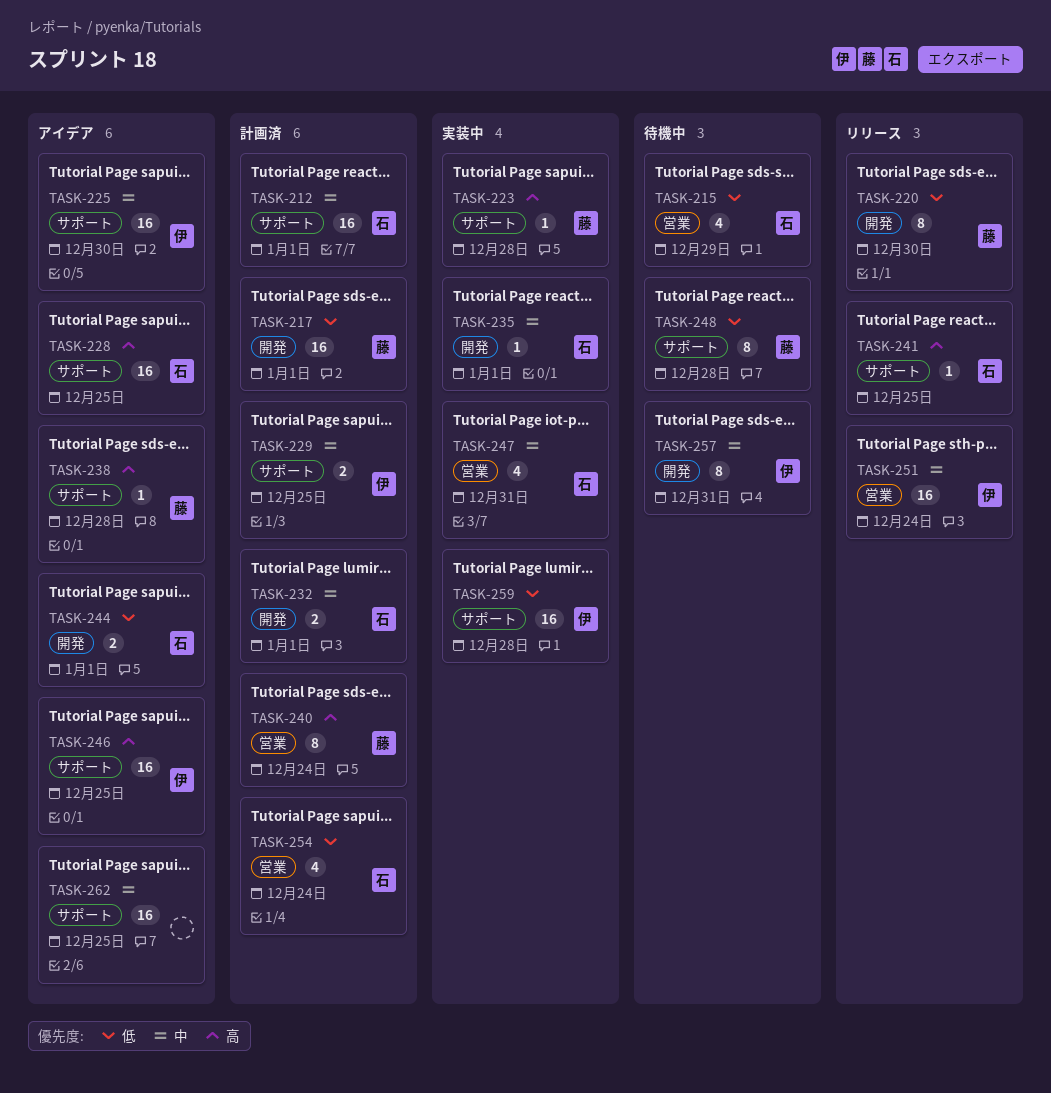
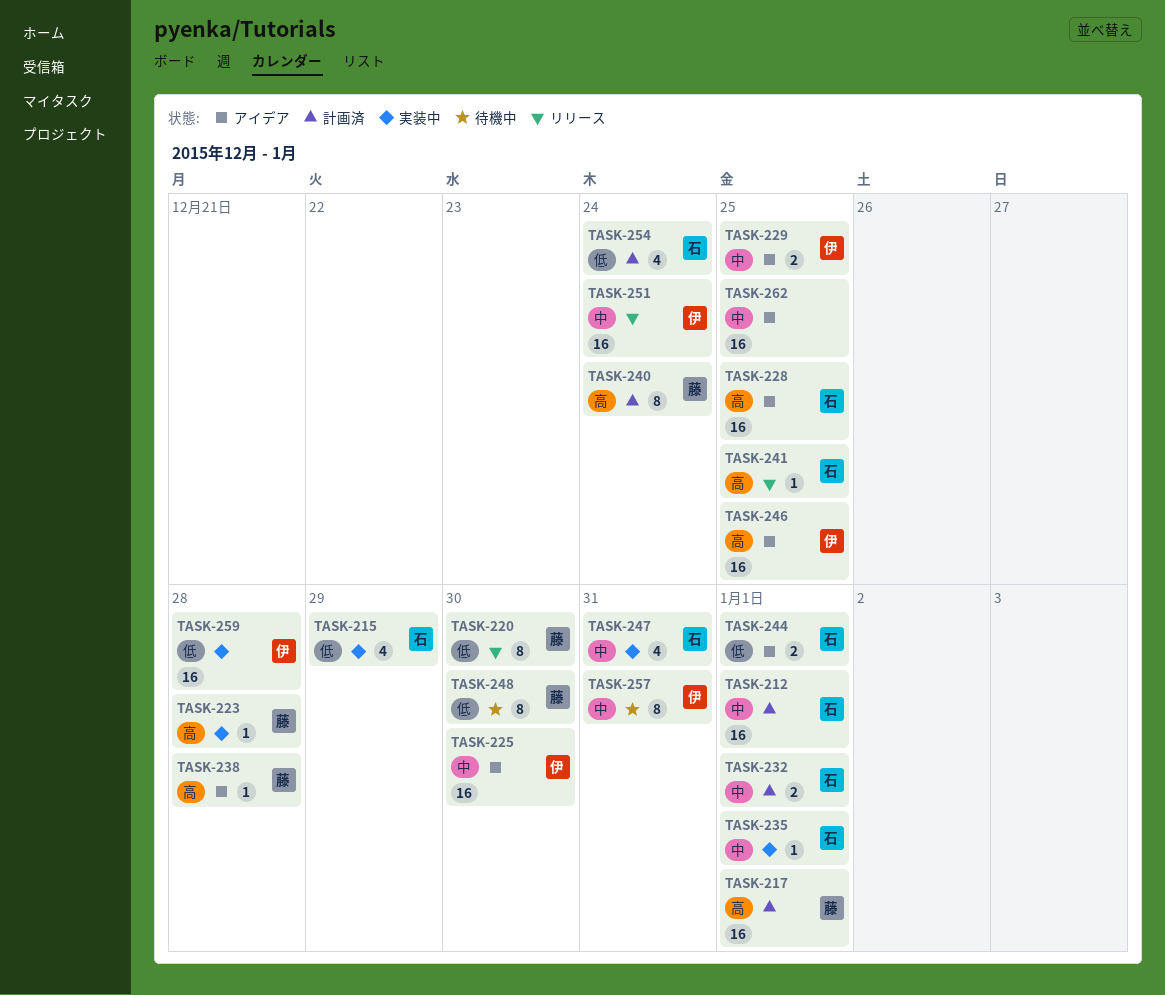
TASK-215, status: 待機中 -> 実装中
TASK-217, priority: 低 -> 高
TASK-229, status: 計画済 -> アイデア
TASK-248, due: Dec 28 -> Dec 30

